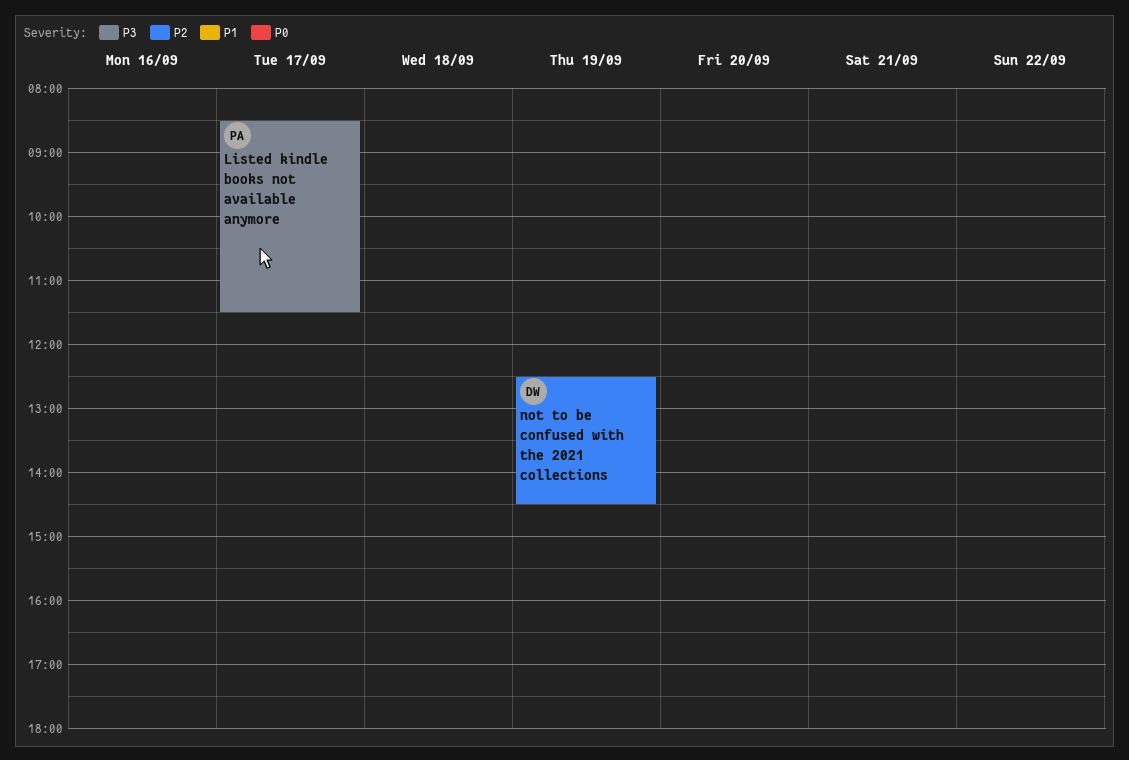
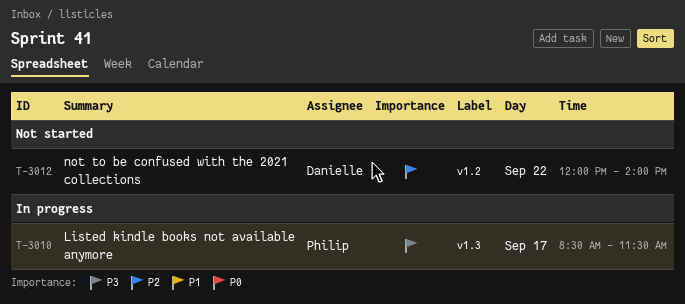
not to be confused with the 2021 collections, day: Sep 19 -> Sep 22
not to be confused with the 2021 collections, begins: 12:30 -> 12:00
not to be confused with the 2021 collections, ends: 14:30 -> 14:00

